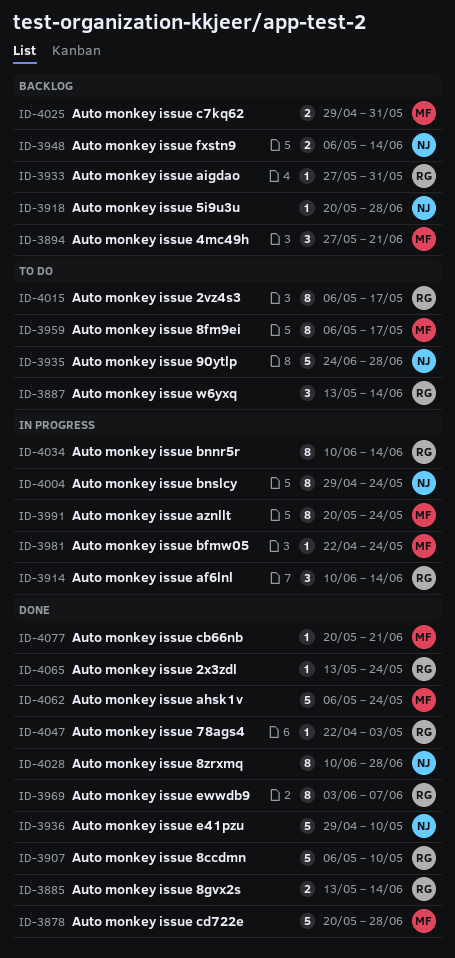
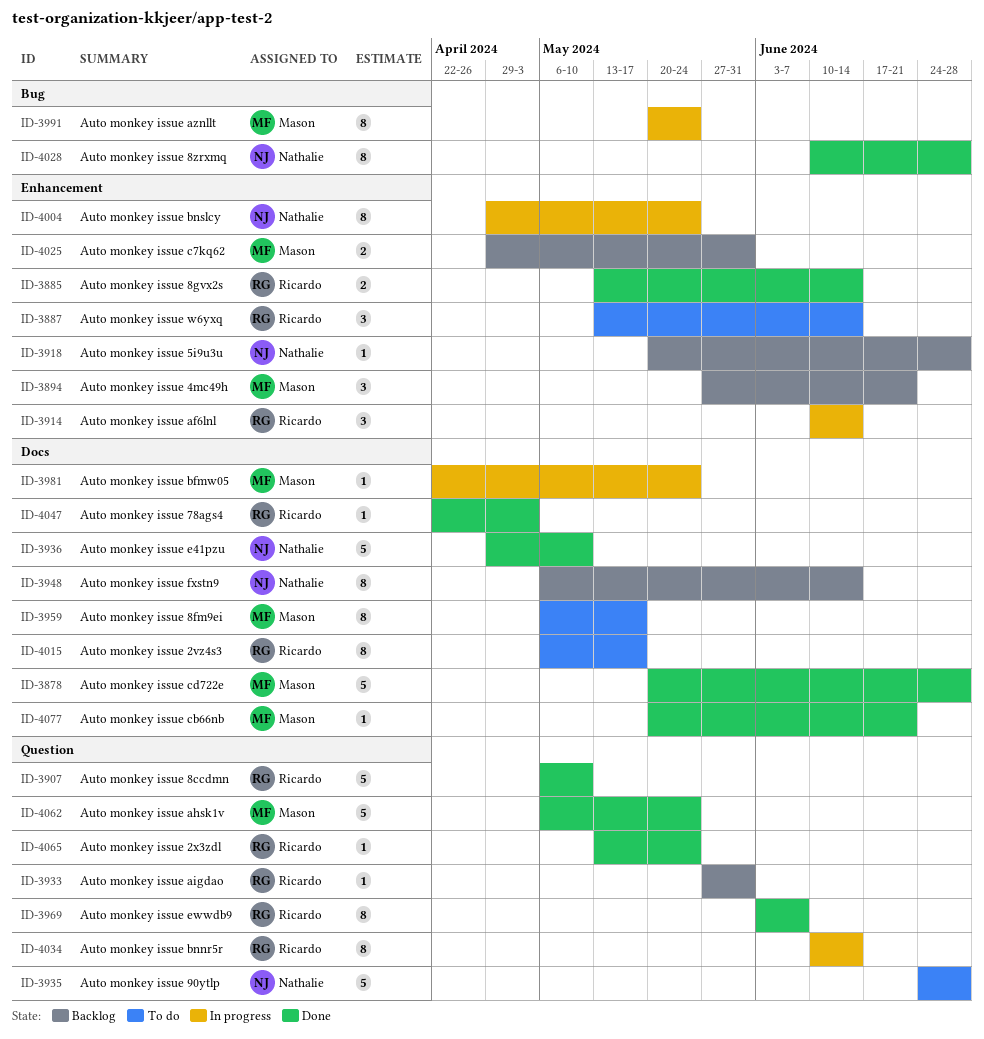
ID-3948, estimate: 2 -> 8

